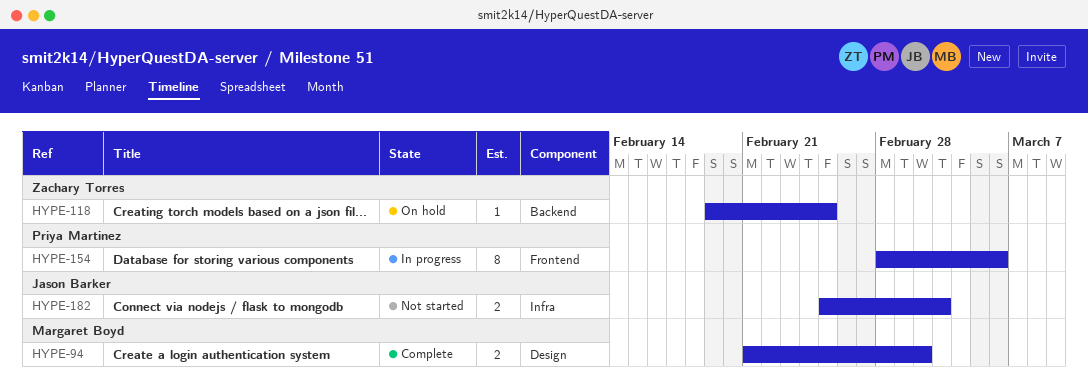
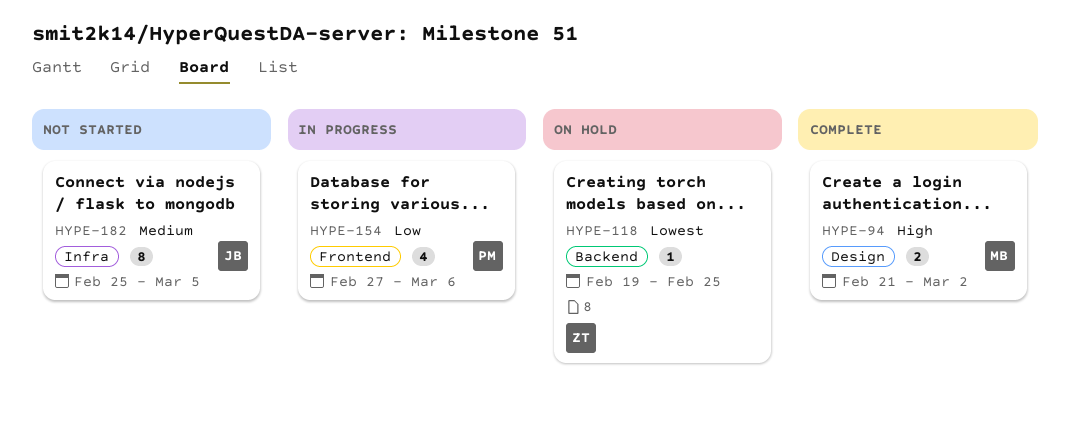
HYPE-154, estimate: 8 -> 4
HYPE-154, start: Feb 28 -> Feb 27
HYPE-182, estimate: 2 -> 8
HYPE-182, due: Mar 3 -> Mar 5

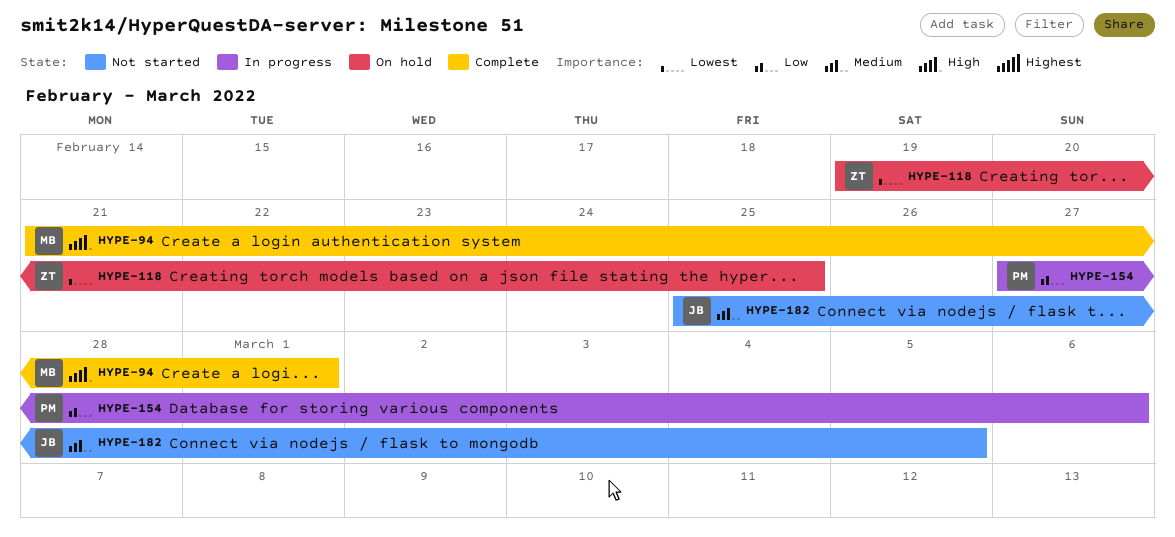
HYPE-94, due: Mar 2 -> Mar 1

